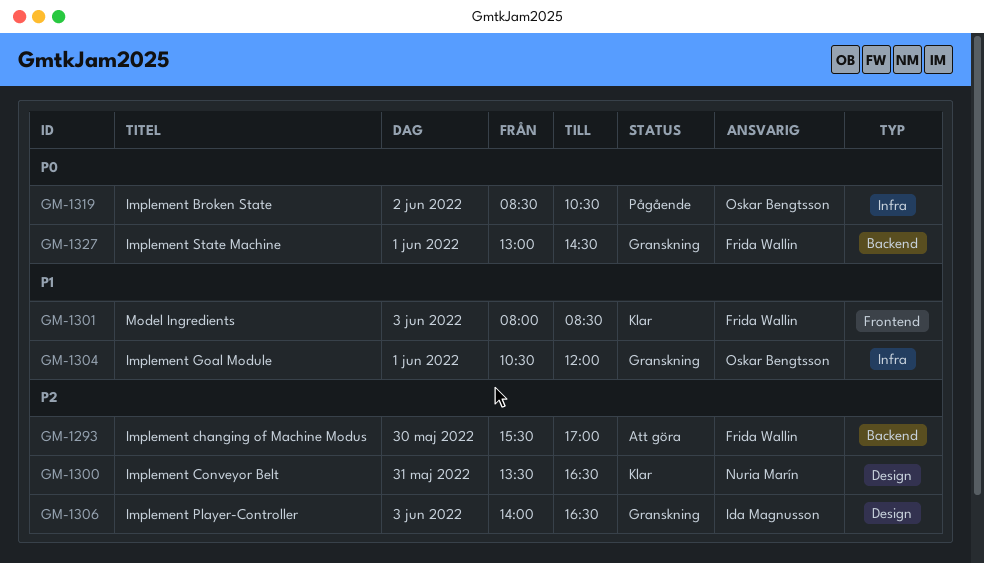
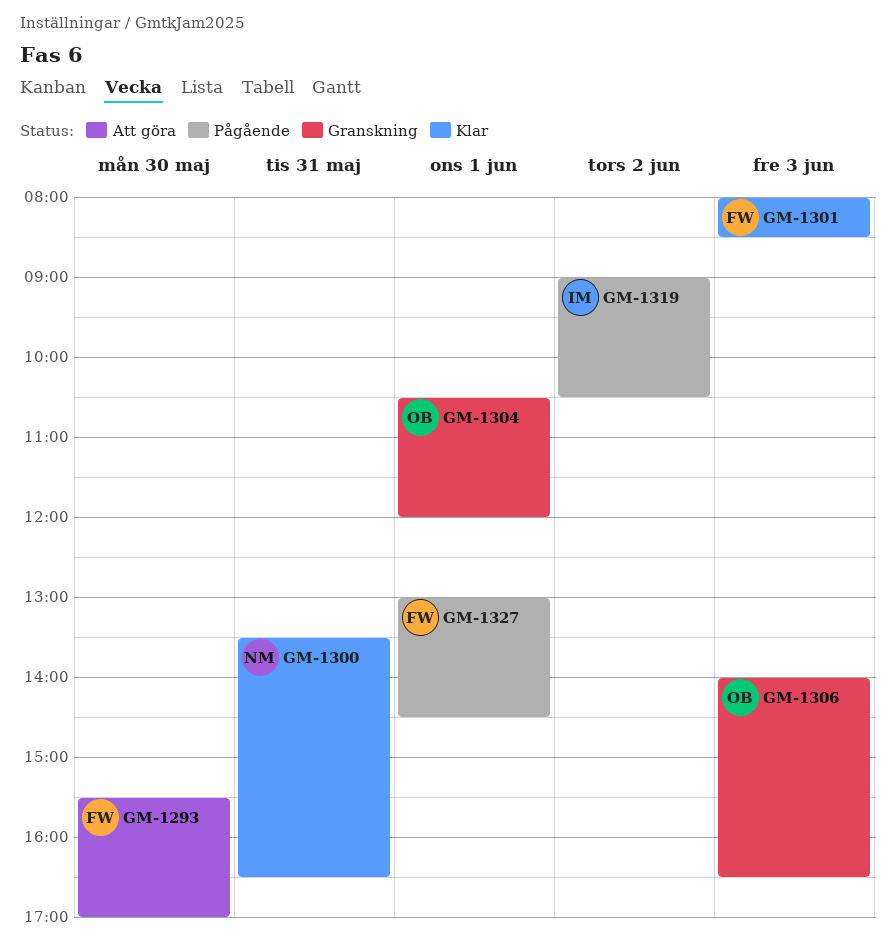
GM-1306, owner: Ida Magnusson -> Oskar Bengtsson
GM-1319, owner: Oskar Bengtsson -> Ida Magnusson
GM-1319, begins: 08:30 -> 09:00
GM-1327, status: Granskning -> Pågående

